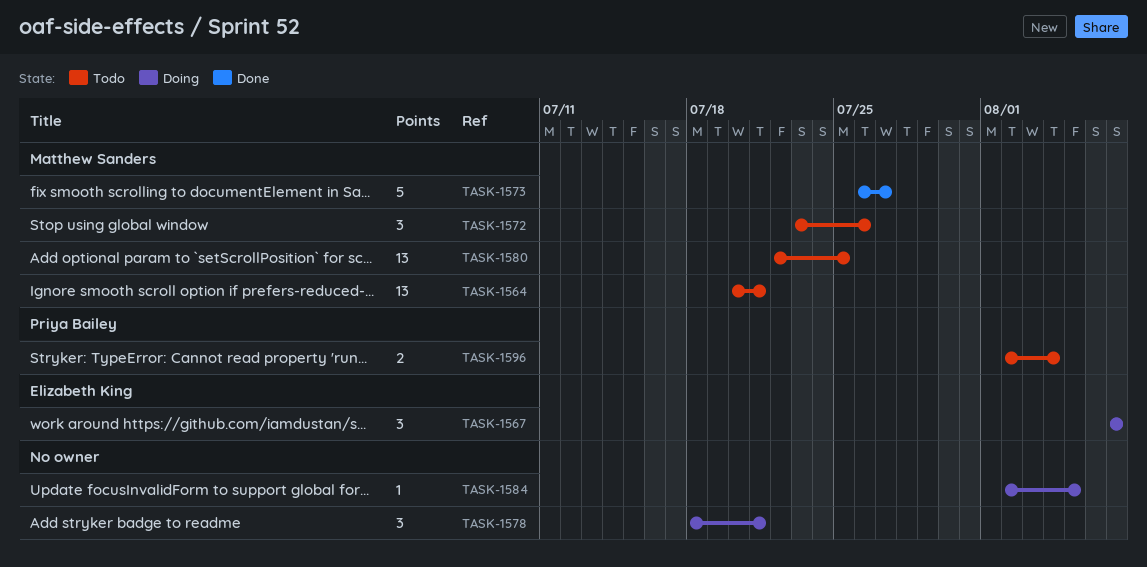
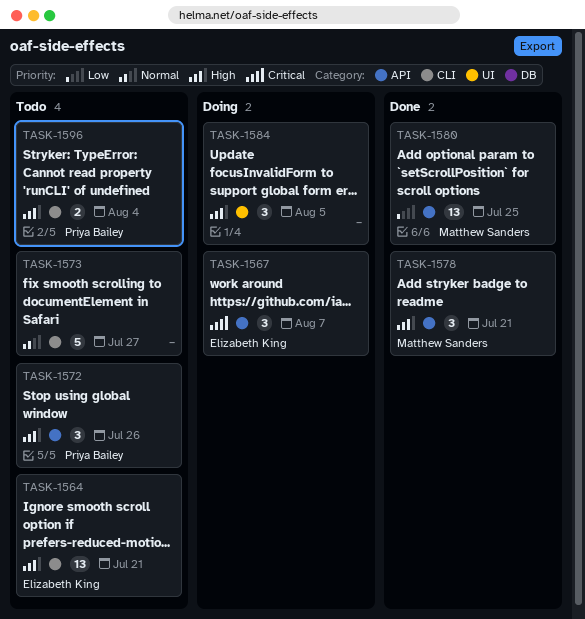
TASK-1564, owner: Matthew Sanders -> Elizabeth King
TASK-1572, owner: Matthew Sanders -> Priya Bailey
TASK-1573, status: Done -> Todo
TASK-1573, owner: Matthew Sanders -> none
TASK-1578, status: Doing -> Done
TASK-1578, owner: none -> Matthew Sanders
TASK-1580, status: Todo -> Done
TASK-1584, estimate: 1 -> 3

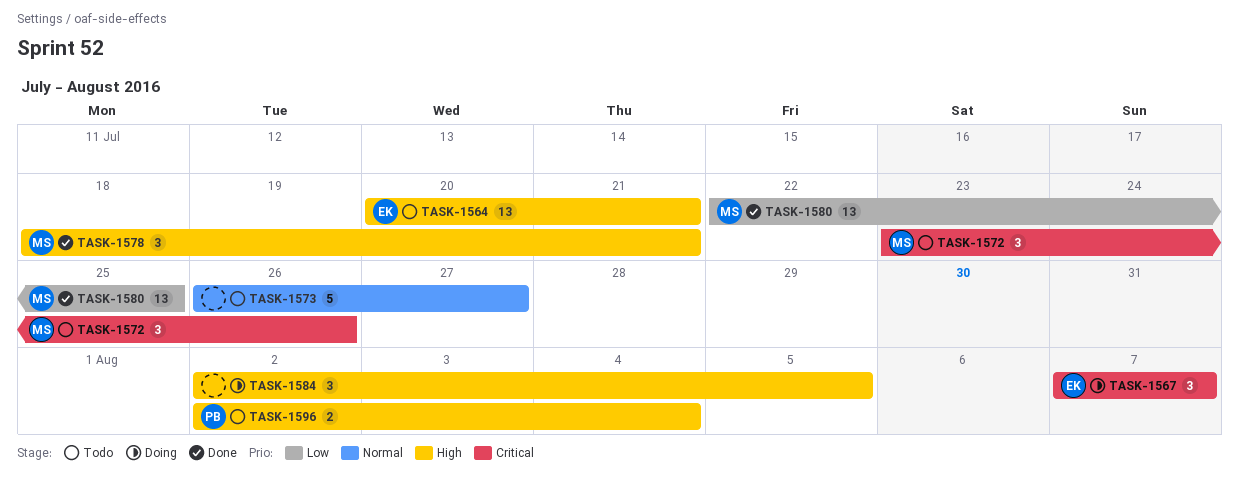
TASK-1572, owner: Priya Bailey -> Matthew Sanders
TASK-1572, priority: High -> Critical

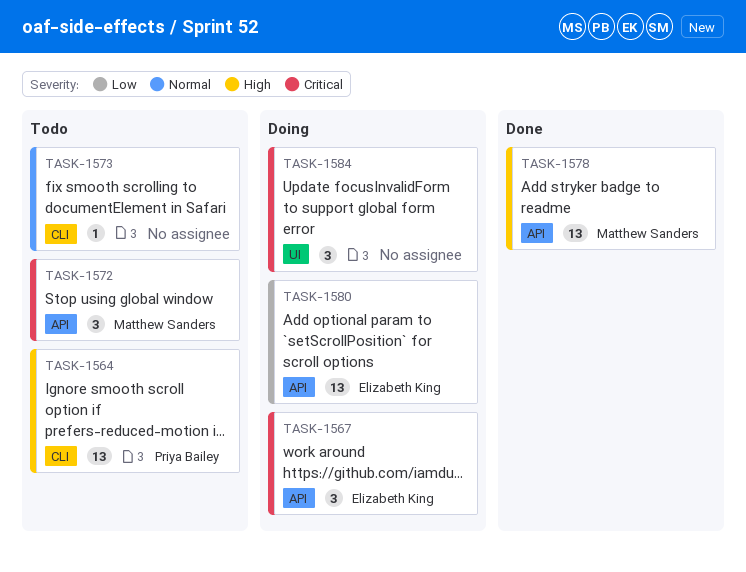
TASK-1564, owner: Elizabeth King -> Priya Bailey
TASK-1573, estimate: 5 -> 1
TASK-1578, estimate: 3 -> 13
TASK-1580, status: Done -> Doing
TASK-1580, owner: Matthew Sanders -> Elizabeth King
TASK-1584, priority: High -> Critical
TASK-1596: present -> none

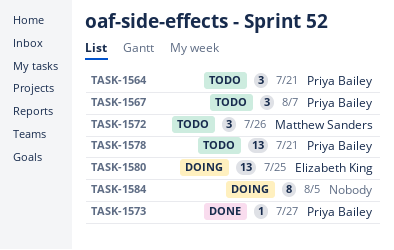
TASK-1564, estimate: 13 -> 3
TASK-1567, status: Doing -> Todo
TASK-1567, owner: Elizabeth King -> Priya Bailey
TASK-1573, status: Todo -> Done
TASK-1573, owner: none -> Priya Bailey
TASK-1578, status: Done -> Todo
TASK-1578, owner: Matthew Sanders -> Priya Bailey
TASK-1584, estimate: 3 -> 8

